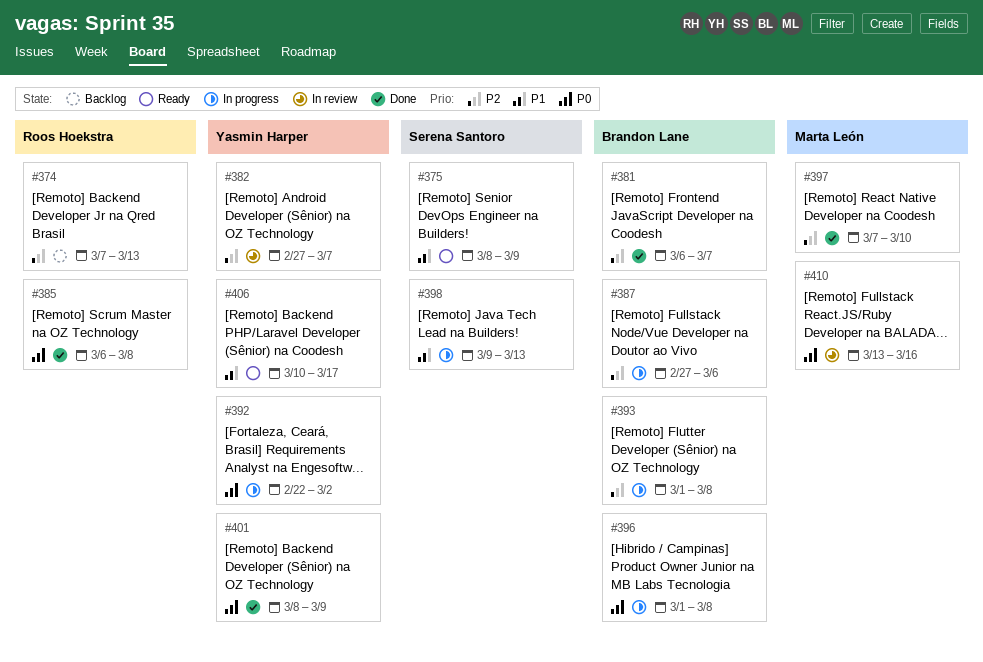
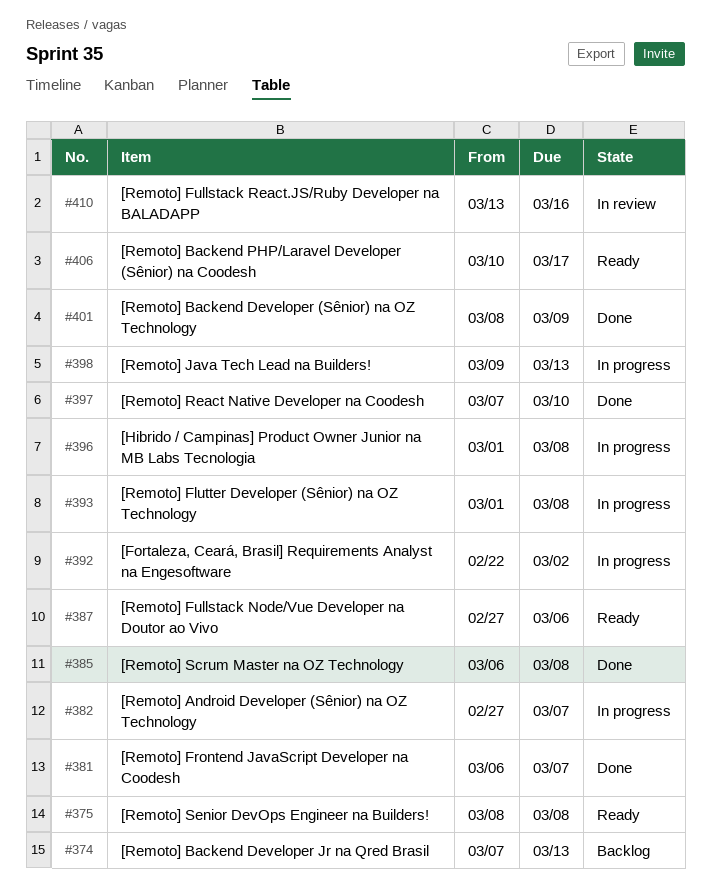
#375, due: Mar 9 -> Mar 8
#382, status: In review -> In progress
#387, status: In progress -> Ready

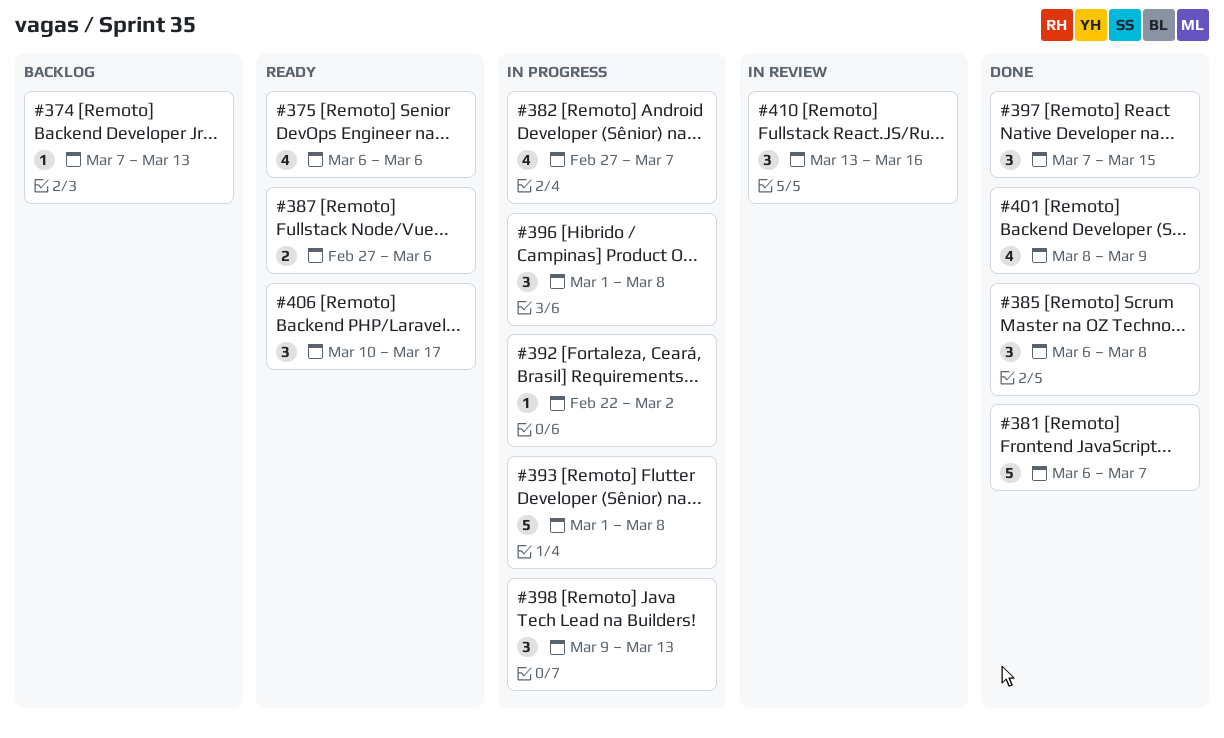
#375, start: Mar 8 -> Mar 6
#375, due: Mar 8 -> Mar 6
#397, due: Mar 10 -> Mar 15

